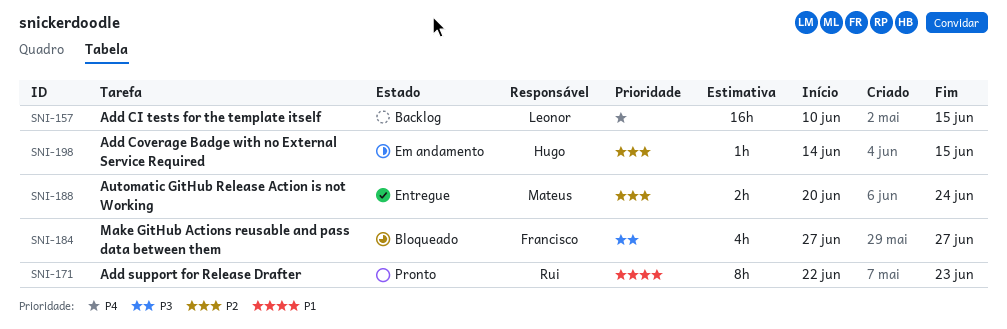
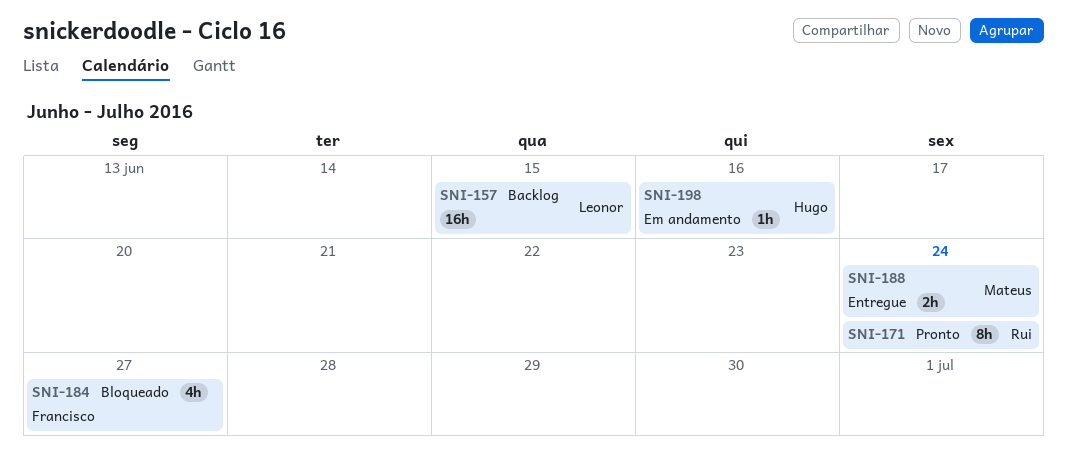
SNI-171, due: Jun 23 -> Jun 24
SNI-198, due: Jun 15 -> Jun 16

